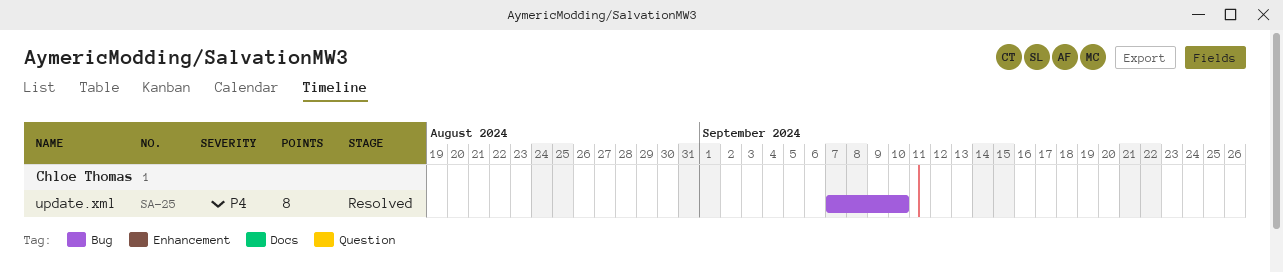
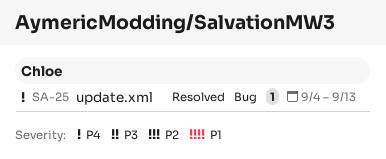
SA-25, estimate: 8 -> 1
SA-25, start: Sep 7 -> Sep 4
SA-25, due: Sep 10 -> Sep 13

